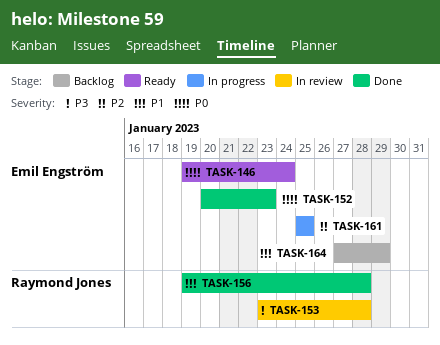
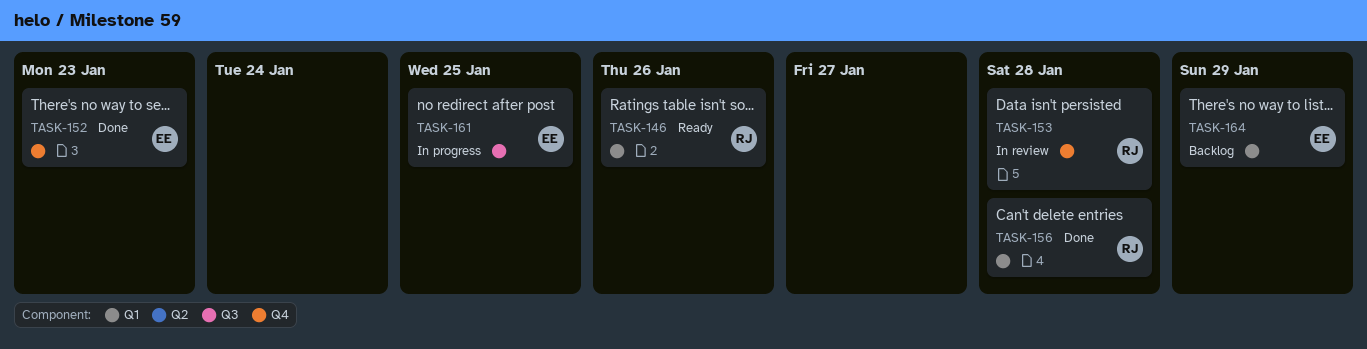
TASK-146, owner: Emil Engström -> Raymond Jones
TASK-146, due: Jan 24 -> Jan 26

